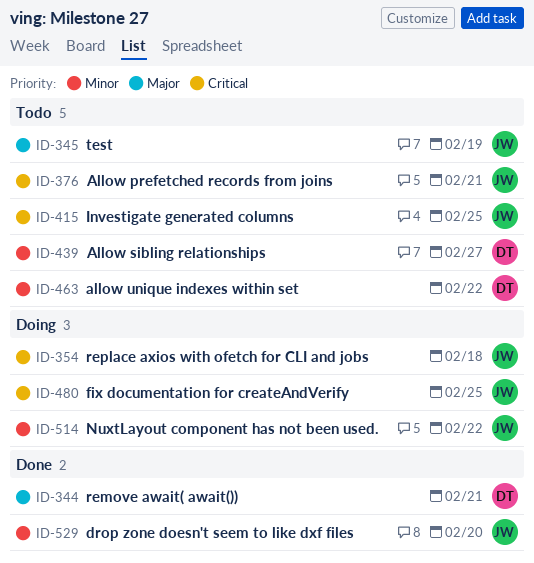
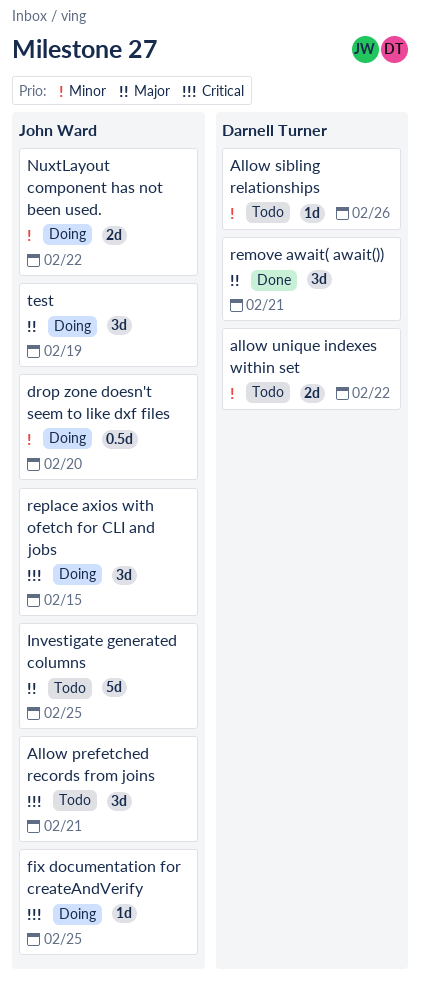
Allow sibling relationships, due: Feb 27 -> Feb 26
drop zone doesn't seem to like dxf files, status: Done -> Doing
Investigate generated columns, priority: Critical -> Major
replace axios with ofetch for CLI and jobs, due: Feb 18 -> Feb 15
test, status: Todo -> Doing

